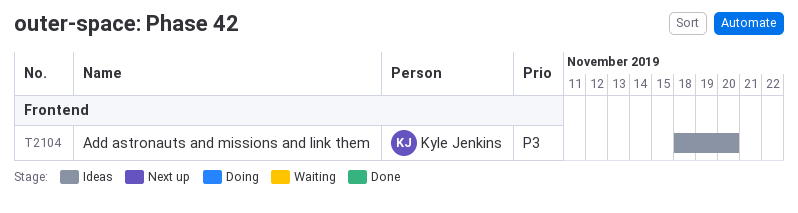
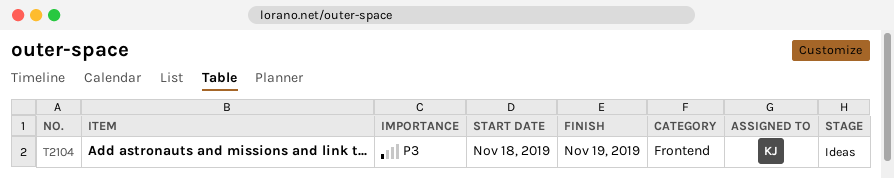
T2104, due: Nov 20 -> Nov 19

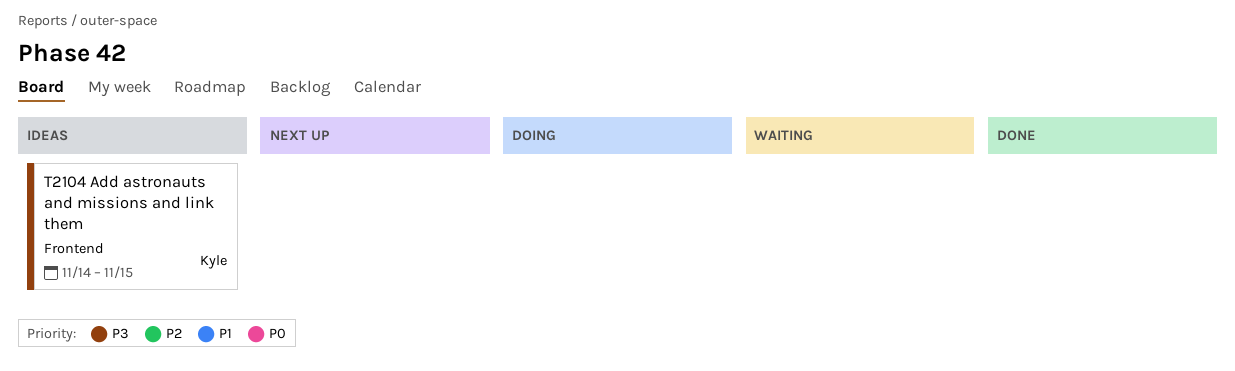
T2104, start: Nov 18 -> Nov 14
T2104, due: Nov 19 -> Nov 15

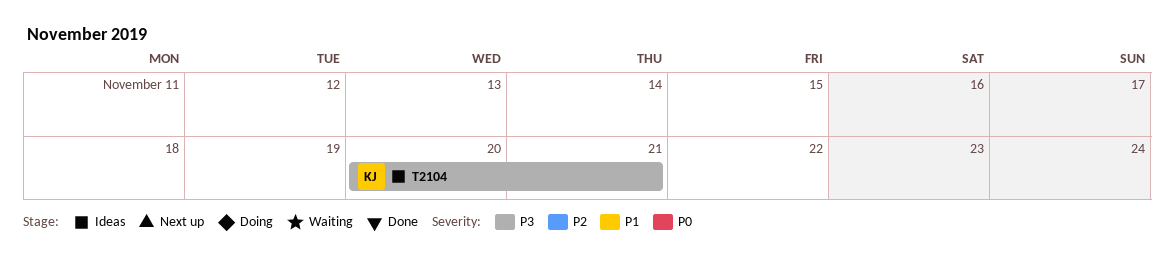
T2104, start: Nov 14 -> Nov 20
T2104, due: Nov 15 -> Nov 21

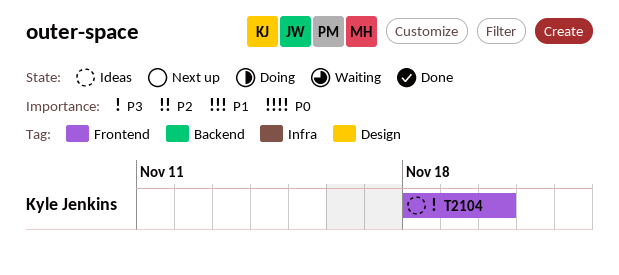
T2104, start: Nov 20 -> Nov 18
T2104, due: Nov 21 -> Nov 20

